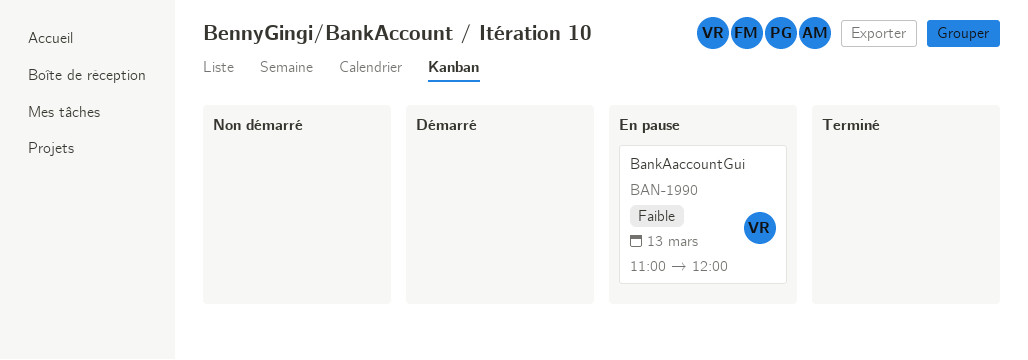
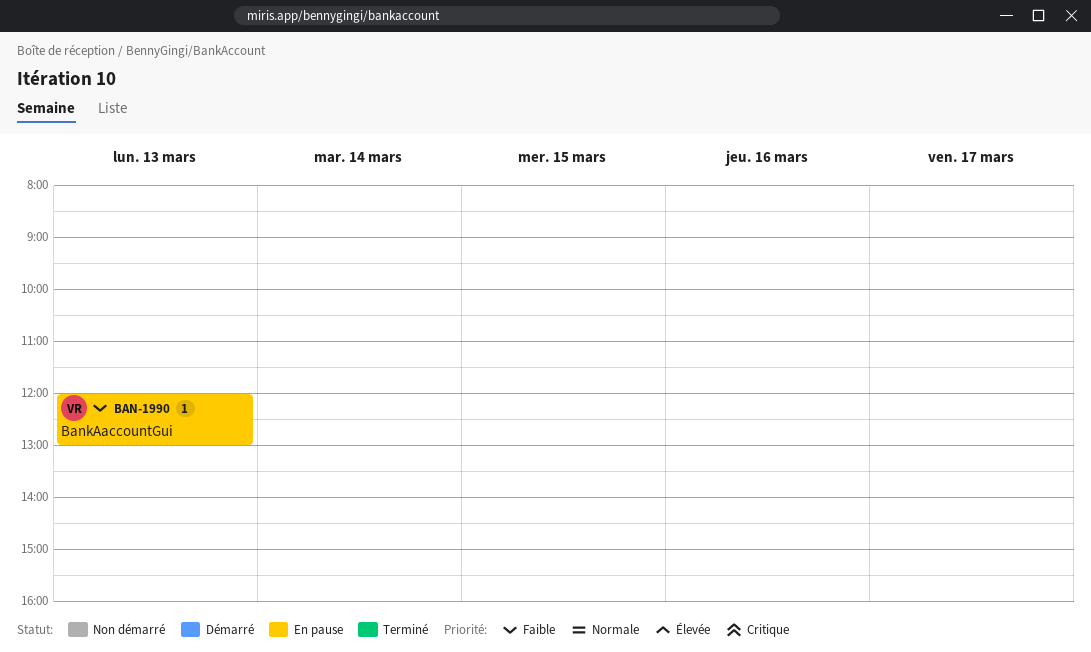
BAN-1990, begins: 11:00 -> 12:00
BAN-1990, ends: 12:00 -> 13:00

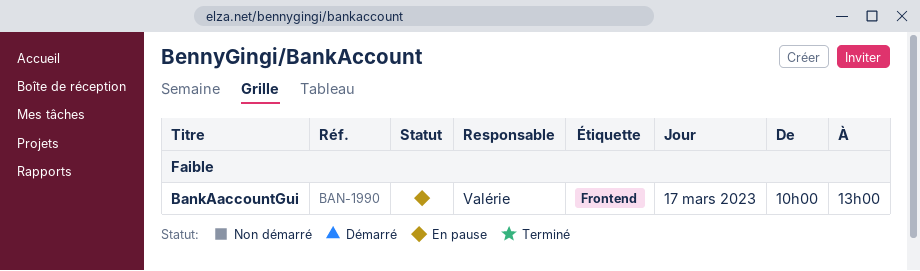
BAN-1990, day: Mar 13 -> Mar 17
BAN-1990, begins: 12:00 -> 10:00

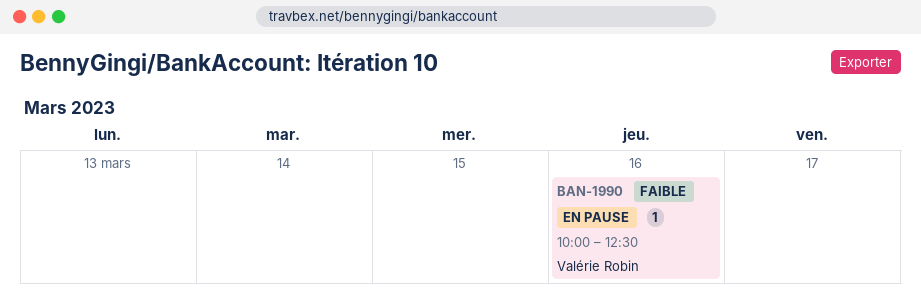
BAN-1990, day: Mar 17 -> Mar 16
BAN-1990, ends: 13:00 -> 12:30

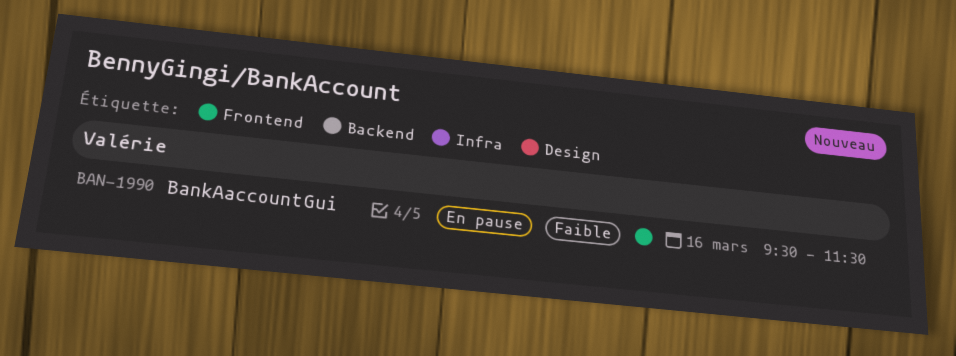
BAN-1990, begins: 10:00 -> 09:30
BAN-1990, ends: 12:30 -> 11:30

